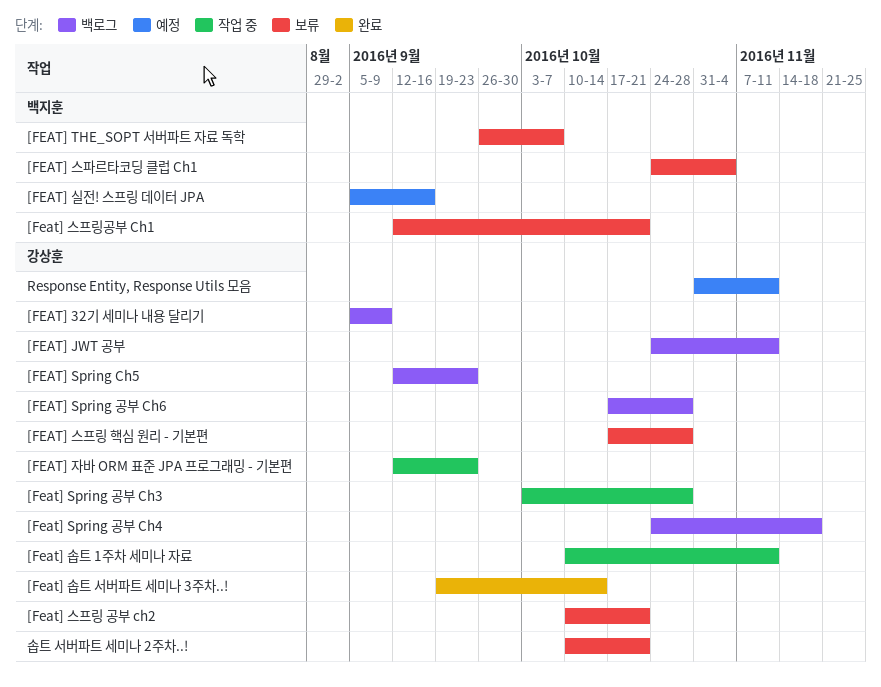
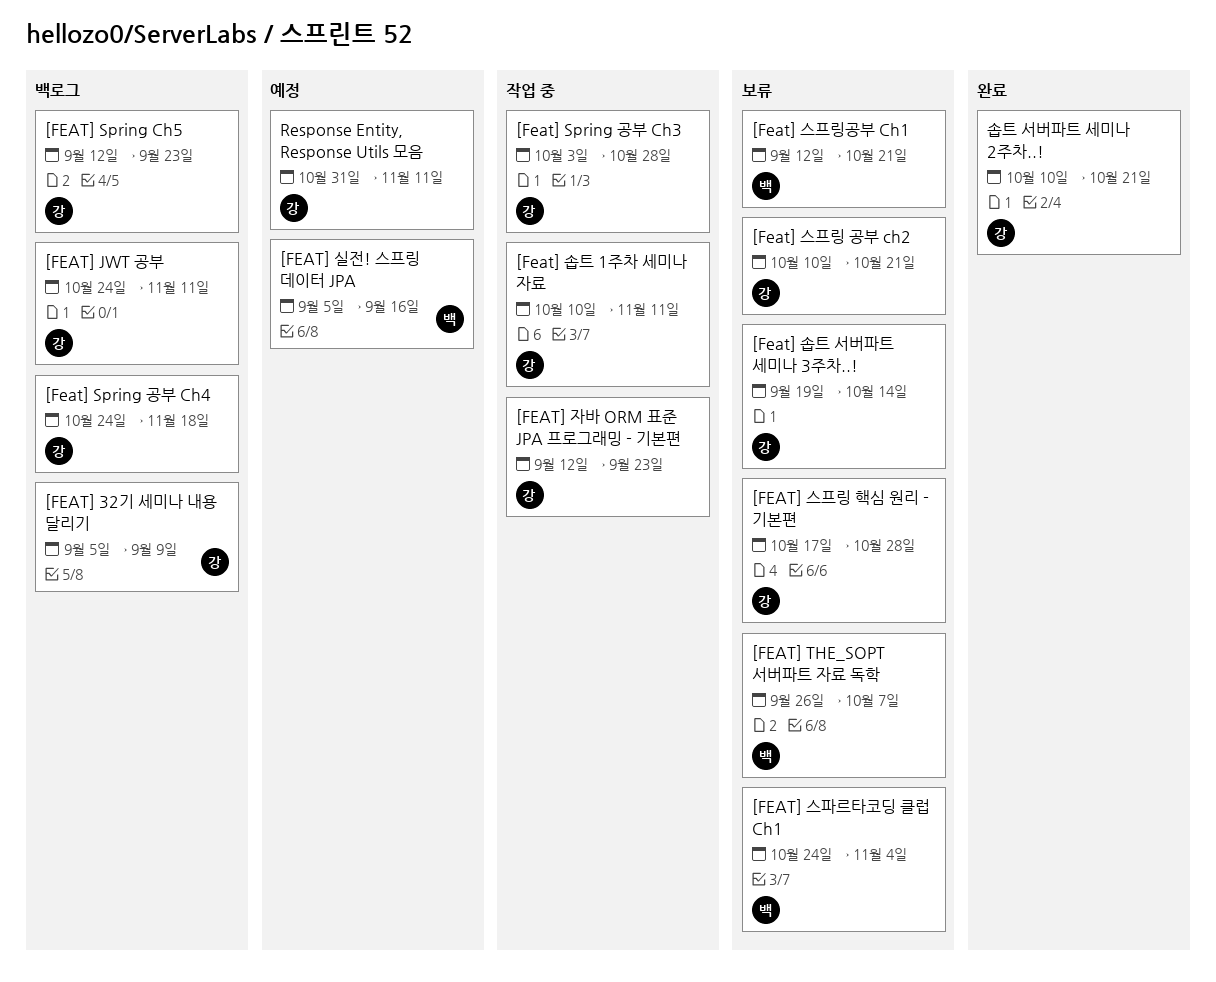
[FEAT] Spring 공부 Ch6: present -> none
[Feat] 솝트 서버파트 세미나 3주차..!, status: 완료 -> 보류
솝트 서버파트 세미나 2주차..!, status: 보류 -> 완료

